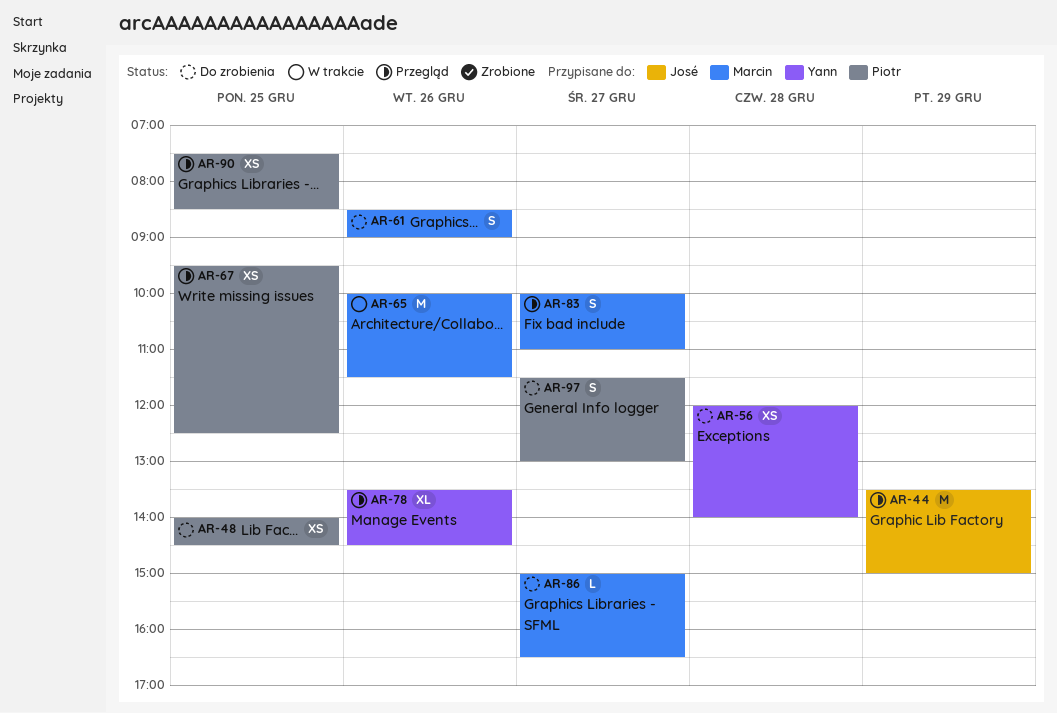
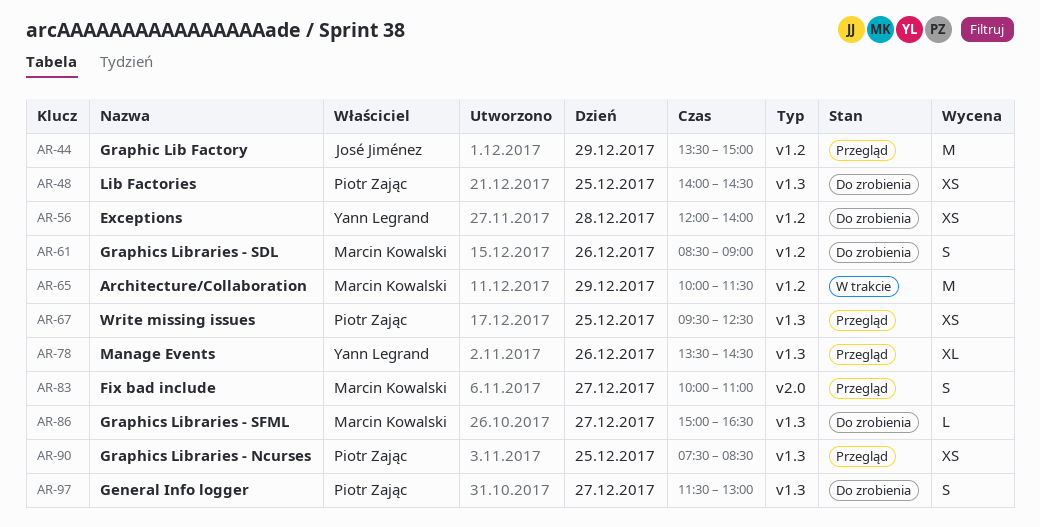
AR-65, day: Dec 26 -> Dec 29

